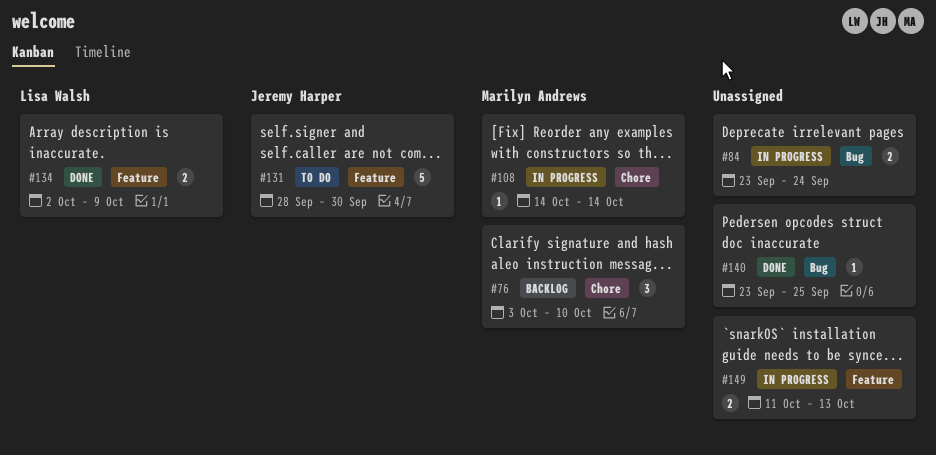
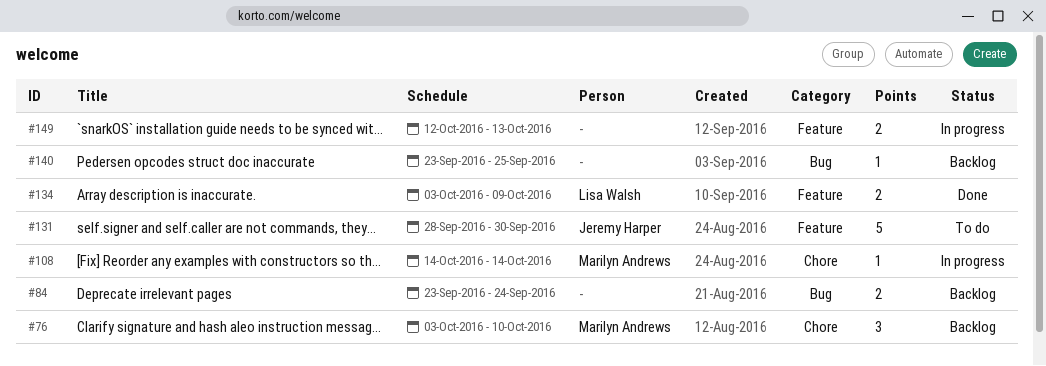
#84, status: In progress -> Backlog
#134, start: Oct 2 -> Oct 3
#140, status: Done -> Backlog
#149, start: Oct 11 -> Oct 12

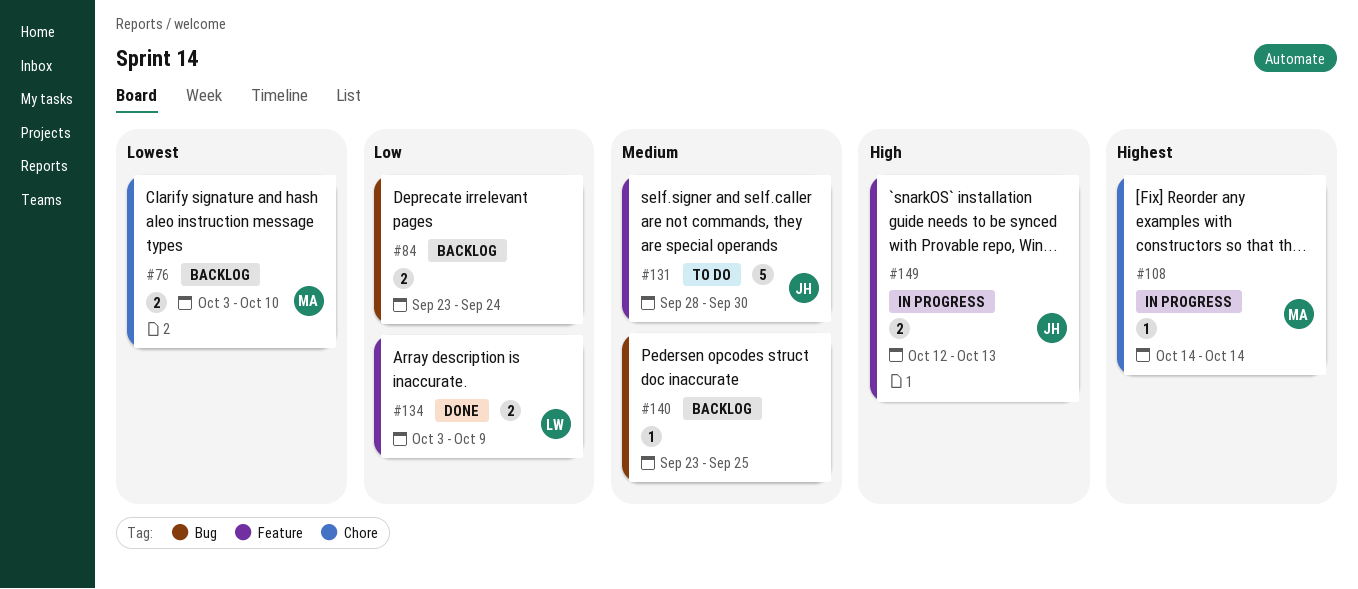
#76, estimate: 3 -> 2
#149, owner: none -> Jeremy Harper

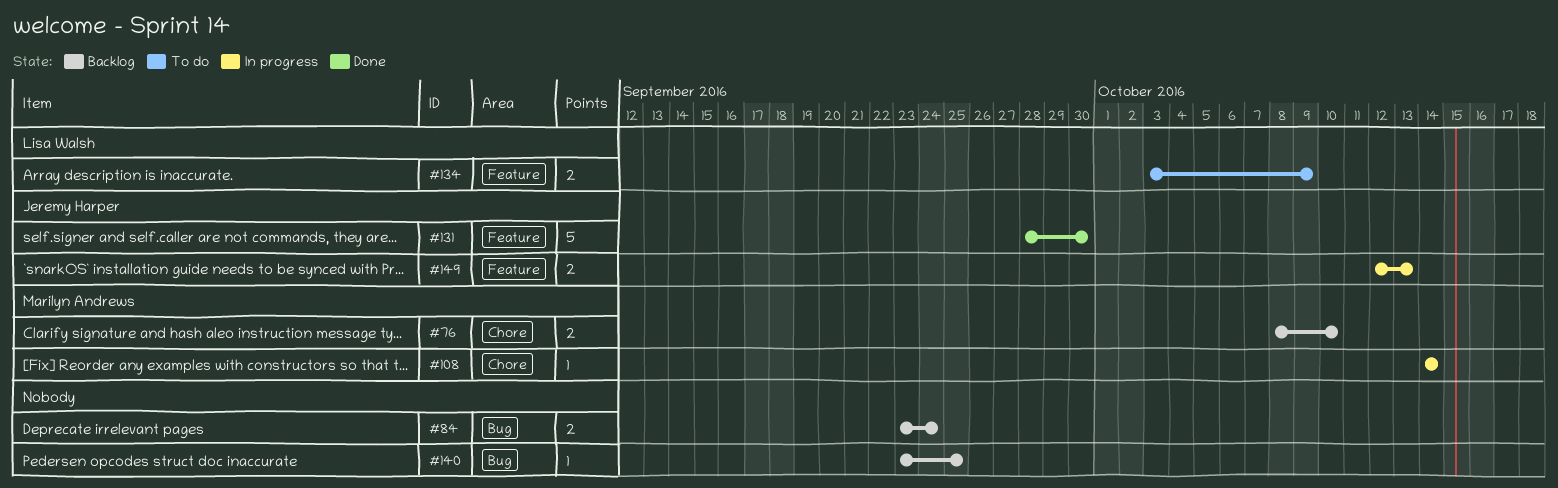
#76, start: Oct 3 -> Oct 8
#131, status: To do -> Done
#134, status: Done -> To do

